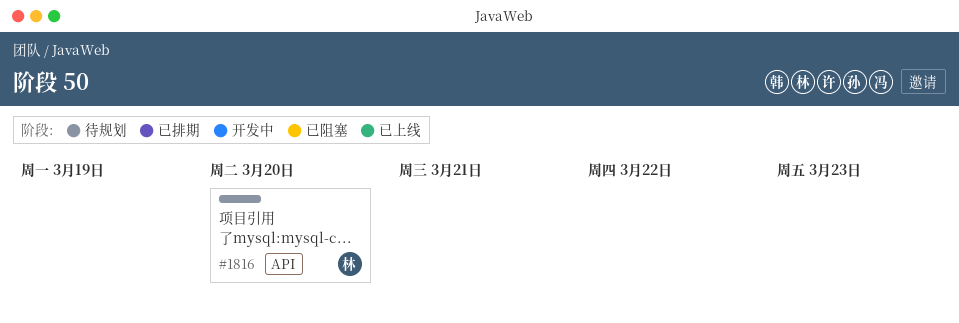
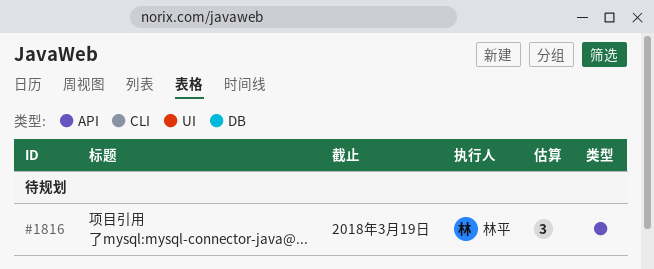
#1816, due: Mar 20 -> Mar 19

